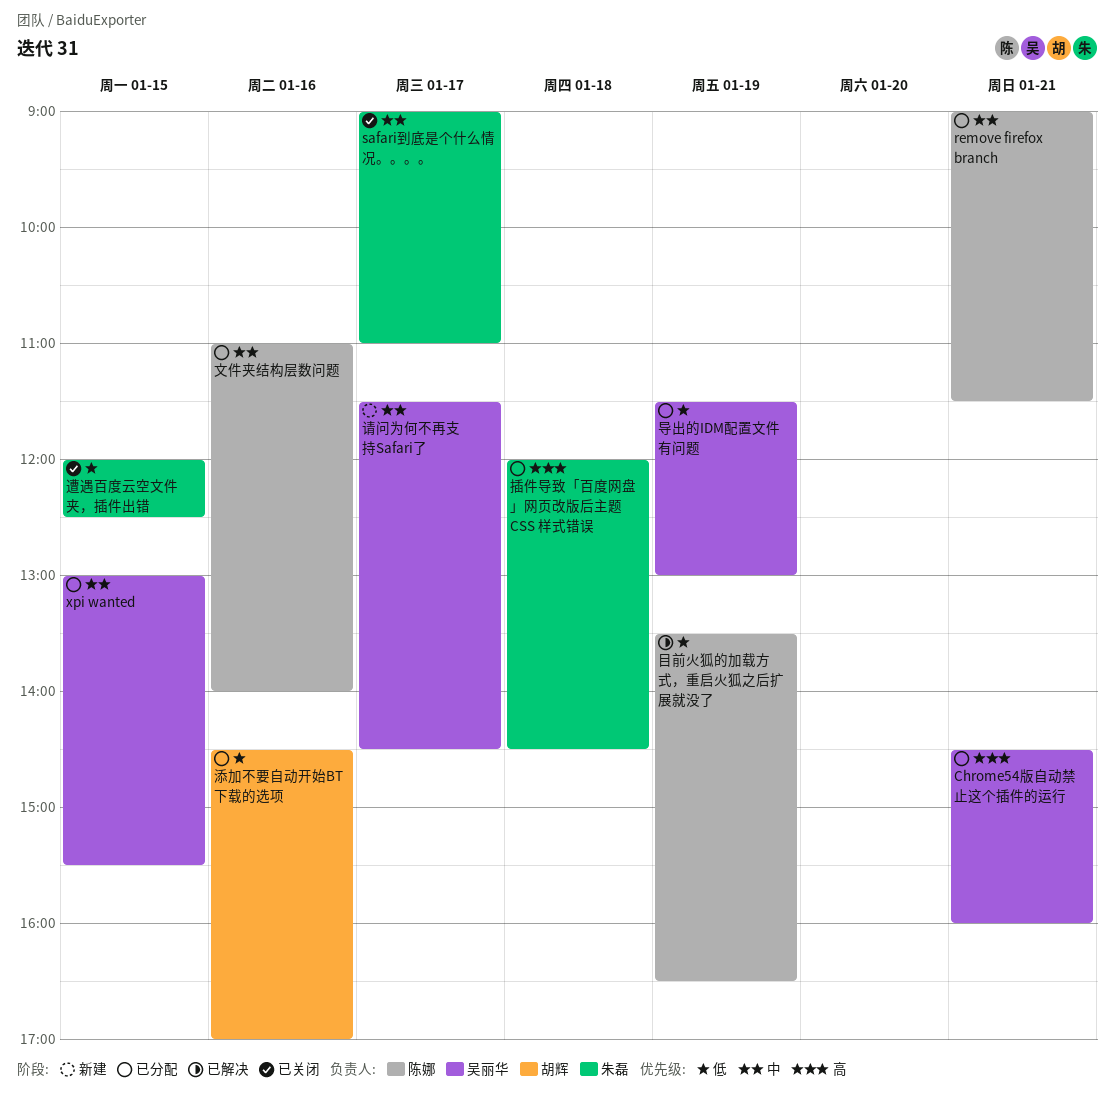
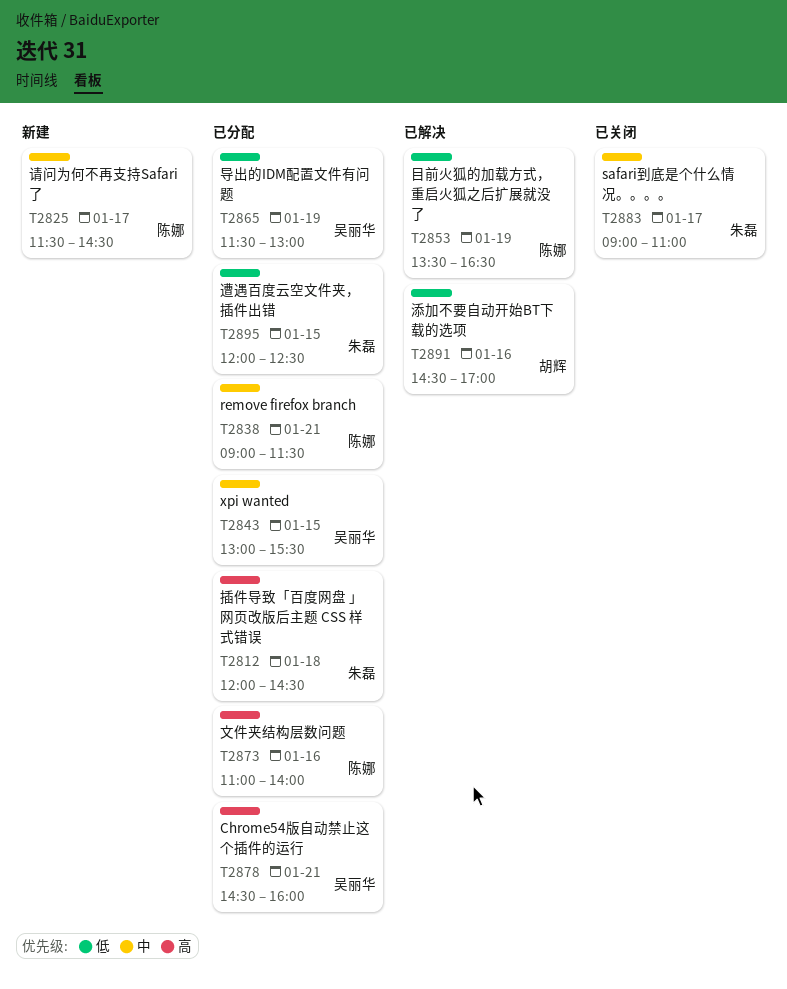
文件夹结构层数问题, priority: 中 -> 高
添加不要自动开始BT下载的选项, status: 已分配 -> 已解决
请问为何不再支持Safari了, owner: 吴丽华 -> 陈娜
遭遇百度云空文件夹，插件出错, status: 已关闭 -> 已分配

